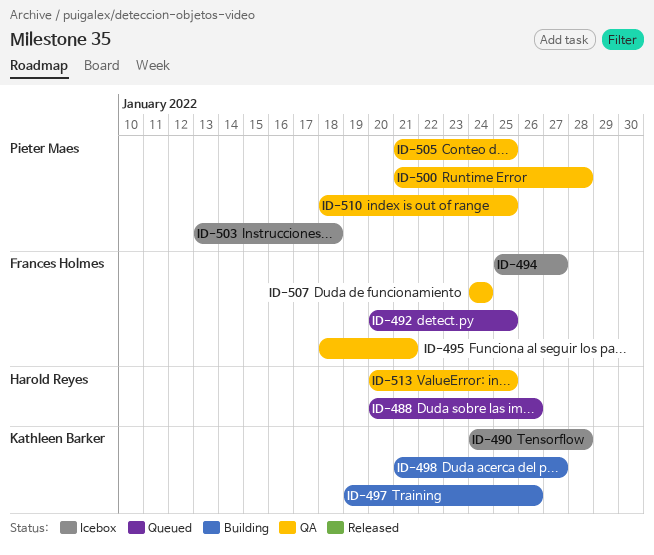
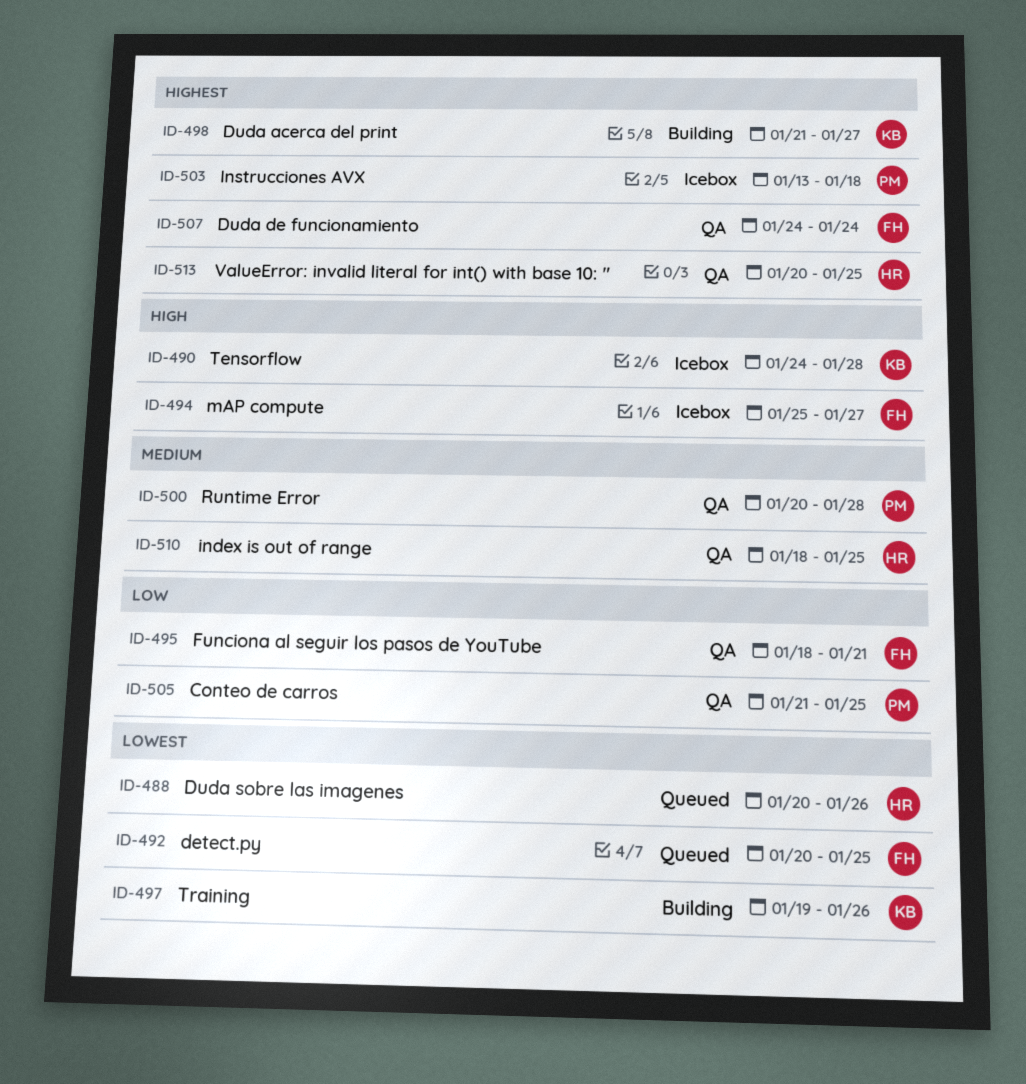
ID-500, start: Jan 21 -> Jan 20
ID-510, owner: Pieter Maes -> Harold Reyes

